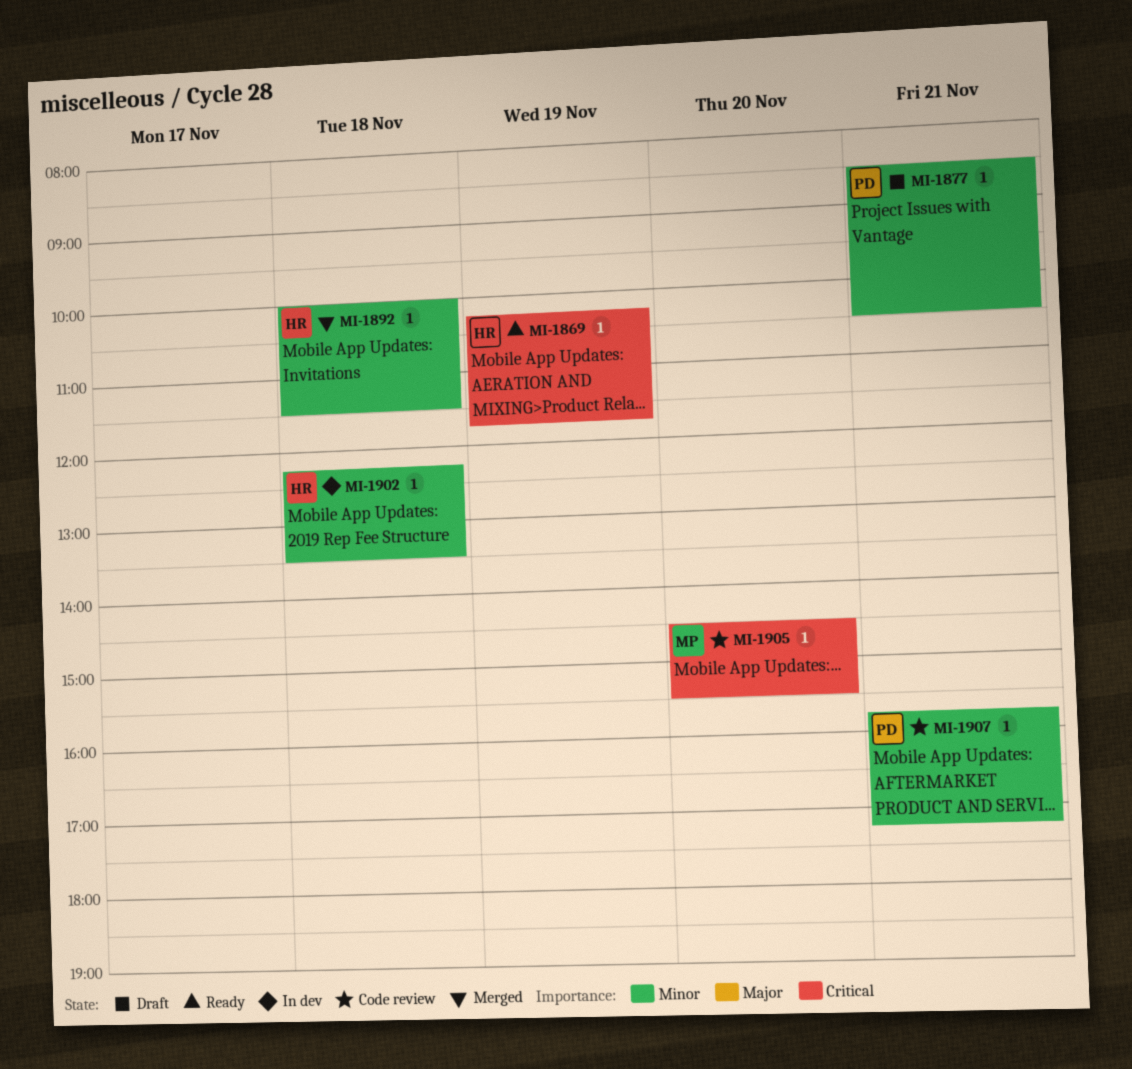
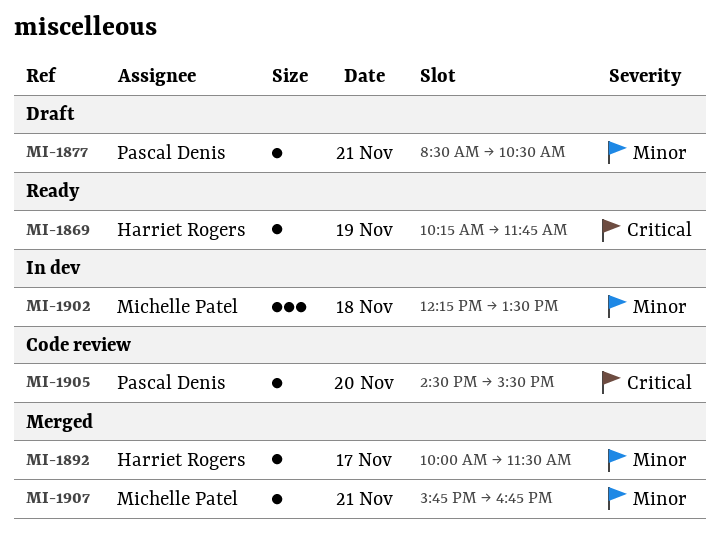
MI-1892, day: Nov 18 -> Nov 17
MI-1902, owner: Harriet Rogers -> Michelle Patel
MI-1902, estimate: 1 -> 3
MI-1905, owner: Michelle Patel -> Pascal Denis
MI-1907, status: Code review -> Merged
MI-1907, owner: Pascal Denis -> Michelle Patel
MI-1907, ends: 17:15 -> 16:45

